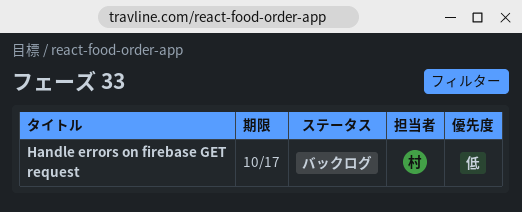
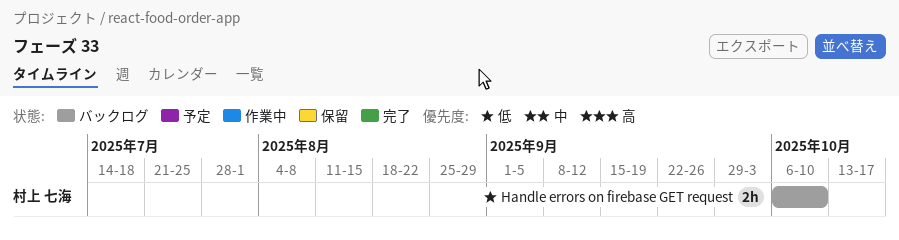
Handle errors on firebase GET request, due: Oct 17 -> Oct 10

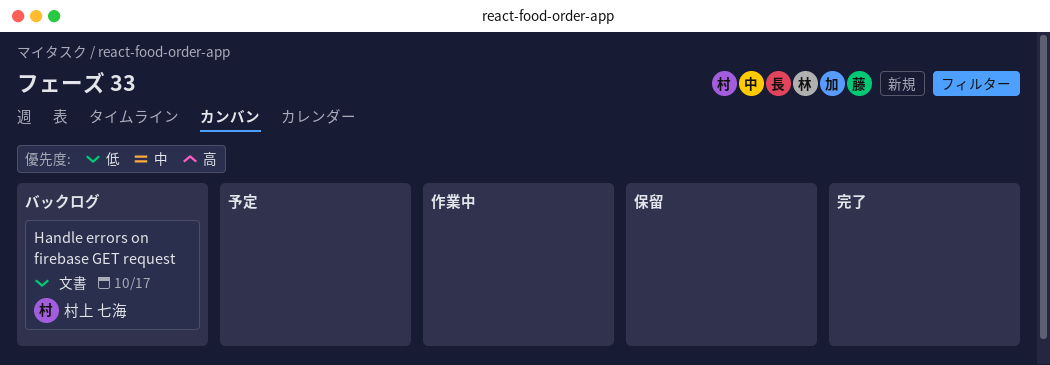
Handle errors on firebase GET request, due: Oct 10 -> Oct 17

